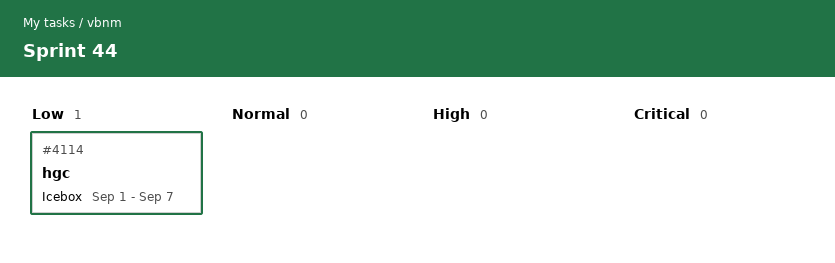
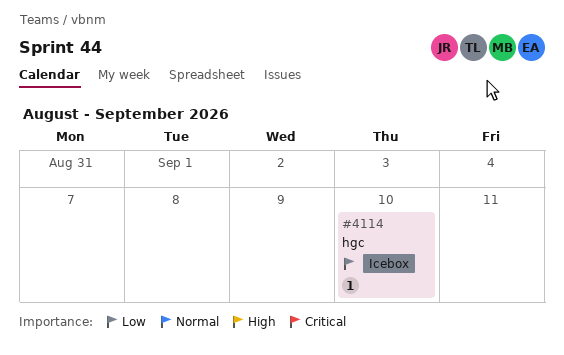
#4114, due: Sep 7 -> Sep 10

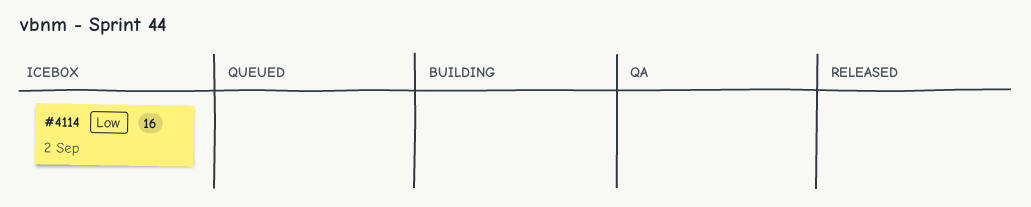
#4114, estimate: 1 -> 16
#4114, due: Sep 10 -> Sep 2

